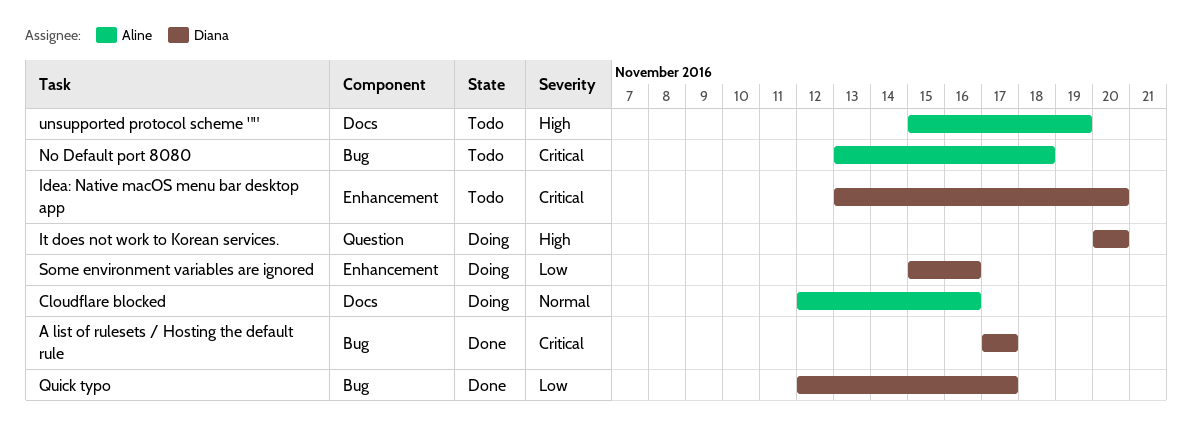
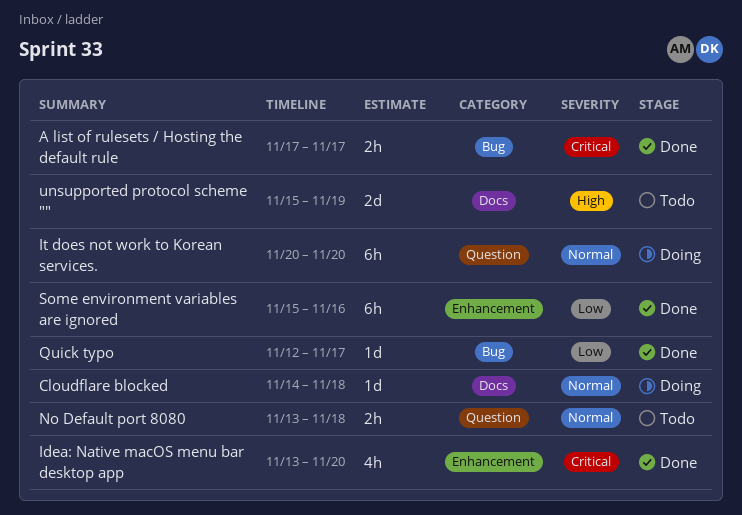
Cloudflare blocked, start: Nov 12 -> Nov 14
Cloudflare blocked, due: Nov 16 -> Nov 18
Idea: Native macOS menu bar desktop app, status: Todo -> Done
It does not work to Korean services., priority: High -> Normal
No Default port 8080, priority: Critical -> Normal
No Default port 8080, label: Bug -> Question
Some environment variables are ignored, status: Doing -> Done

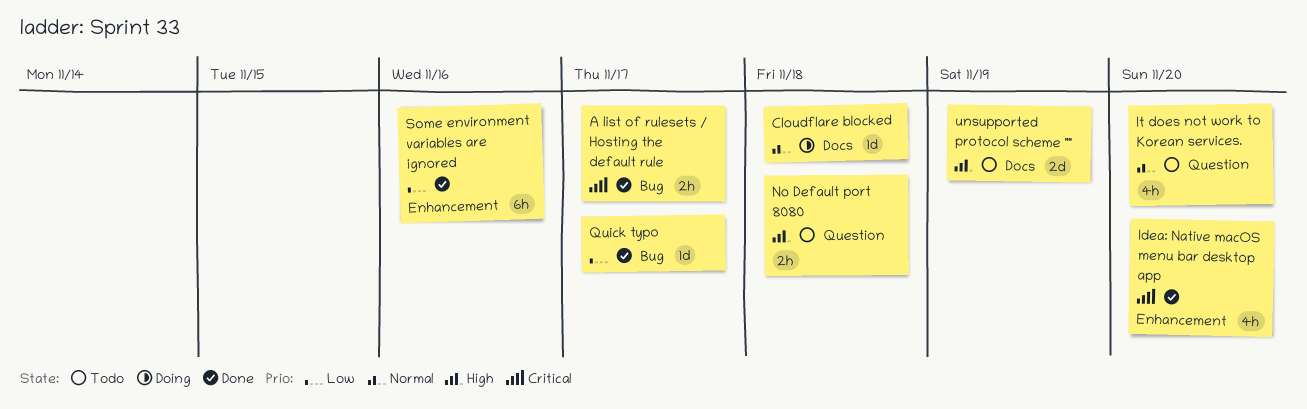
It does not work to Korean services., status: Doing -> Todo
It does not work to Korean services., estimate: 6h -> 4h
No Default port 8080, priority: Normal -> High

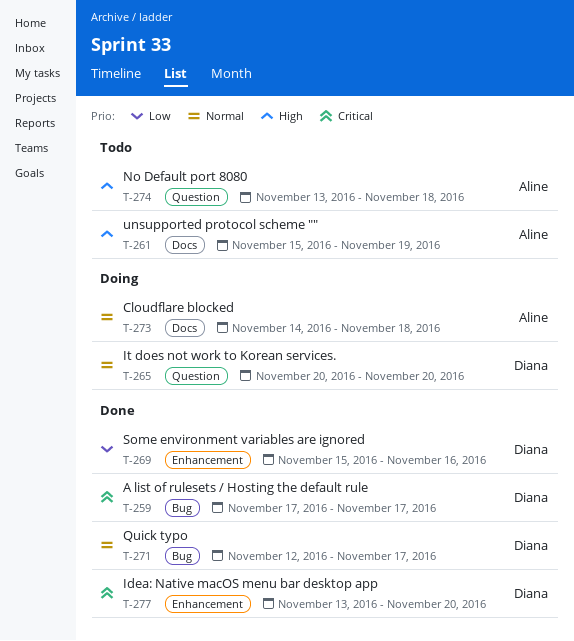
It does not work to Korean services., status: Todo -> Doing
Quick typo, priority: Low -> Normal

